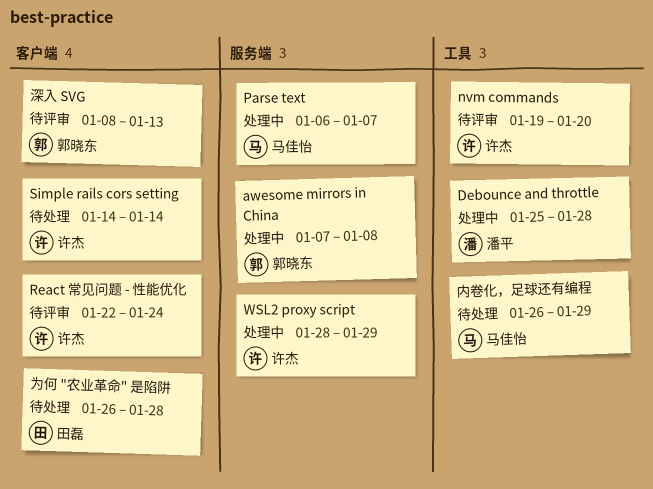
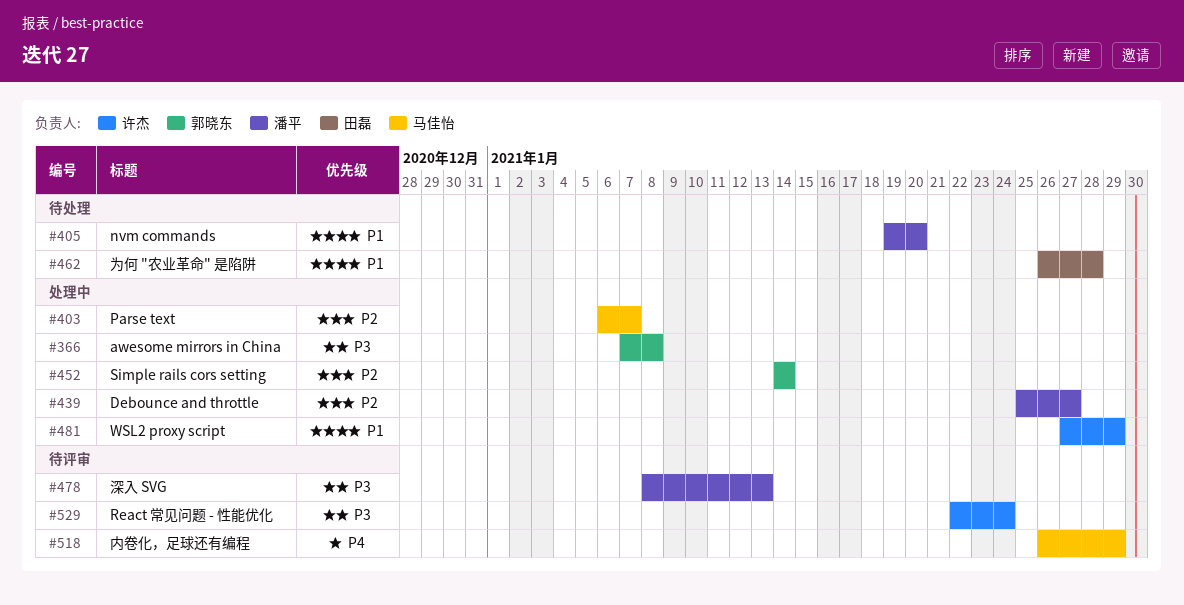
Debounce and throttle, due: Jan 28 -> Jan 27
nvm commands, status: 待评审 -> 待处理
nvm commands, owner: 许杰 -> 潘平
Simple rails cors setting, status: 待处理 -> 处理中
Simple rails cors setting, owner: 许杰 -> 郭晓东
WSL2 proxy script, start: Jan 28 -> Jan 27
内卷化，足球还有编程, status: 待处理 -> 待评审
深入 SVG, owner: 郭晓东 -> 潘平

